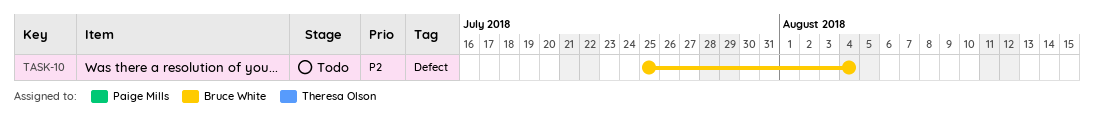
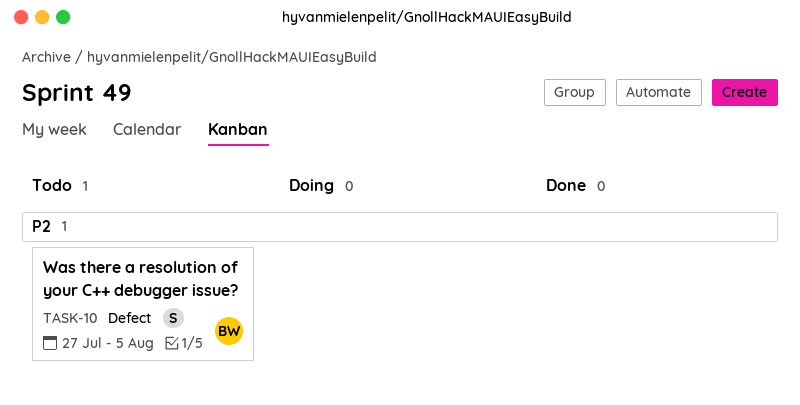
TASK-10, start: Jul 25 -> Jul 27
TASK-10, due: Aug 4 -> Aug 5

